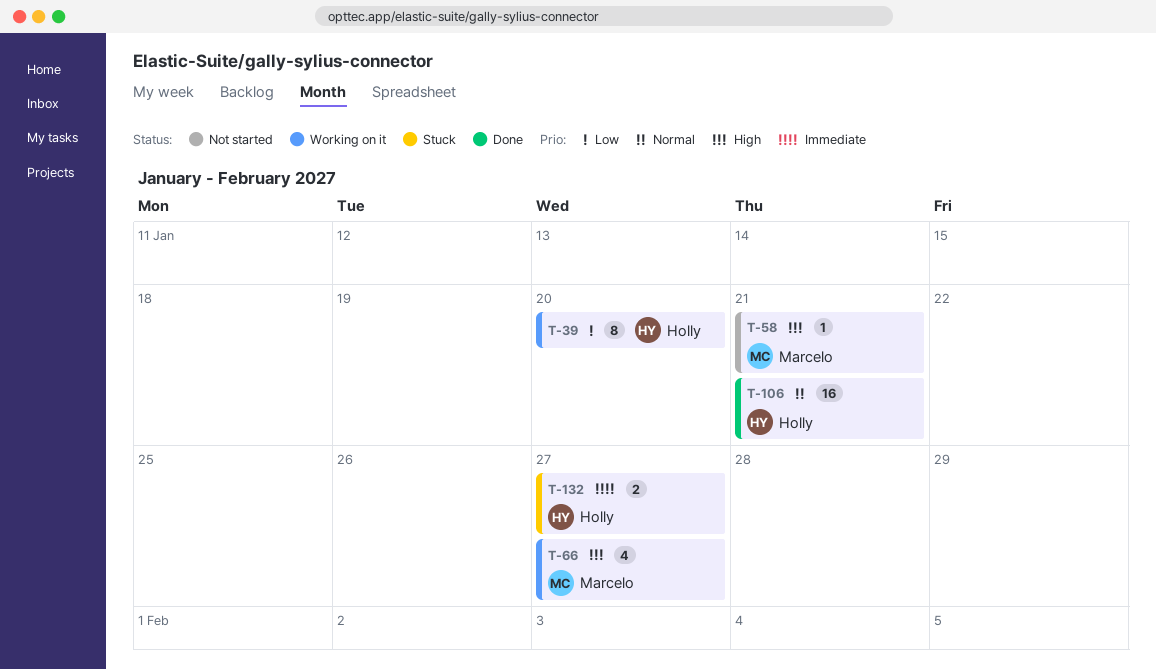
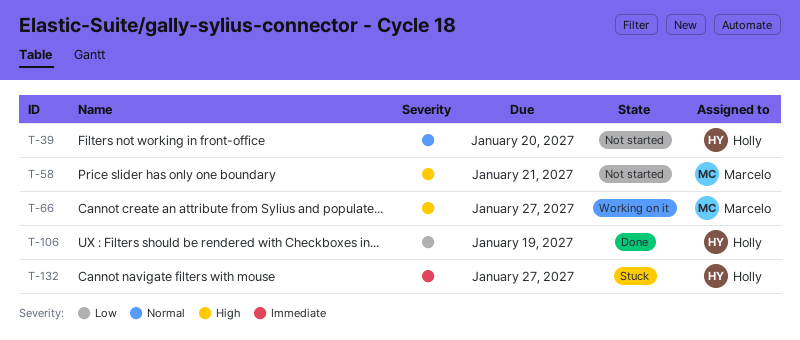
T-39, status: Working on it -> Not started
T-39, priority: Low -> Normal
T-106, priority: Normal -> Low
T-106, due: Jan 21 -> Jan 19

